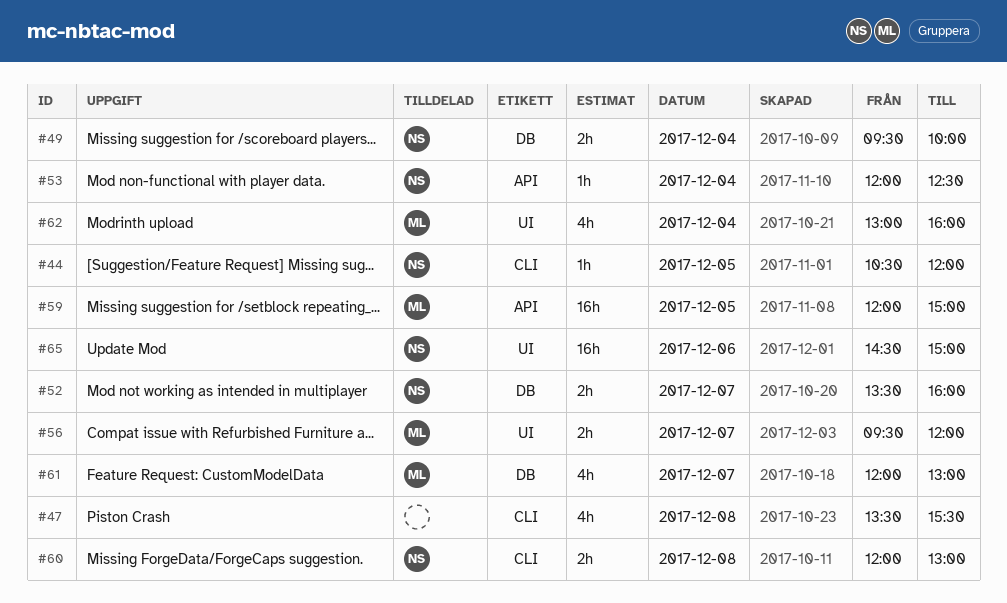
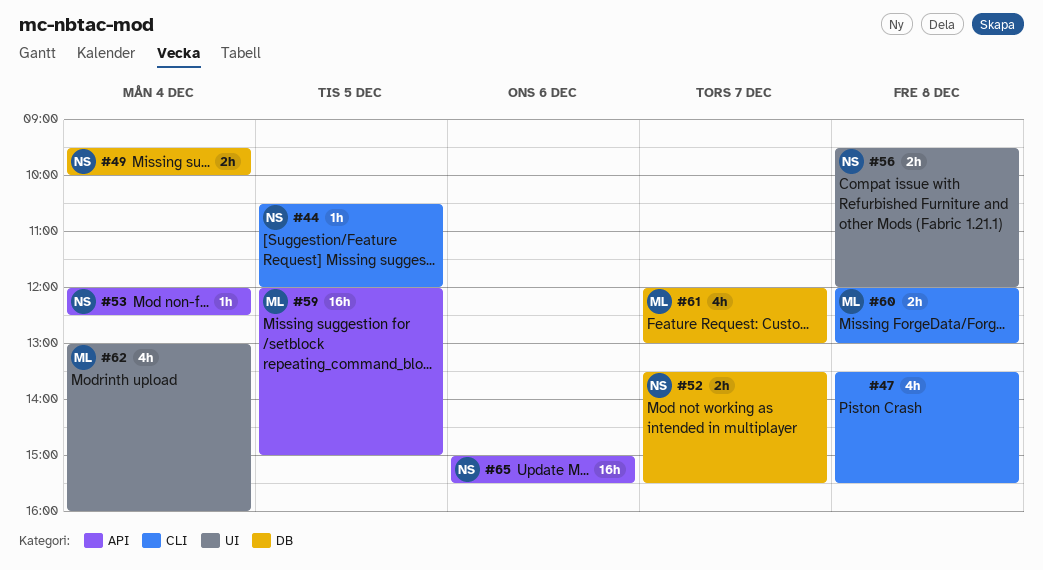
#52, ends: 16:00 -> 15:30
#56, owner: ML -> NS
#56, day: Dec 7 -> Dec 8
#60, owner: NS -> ML
#65, label: UI -> API
#65, begins: 14:30 -> 15:00
#65, ends: 15:00 -> 15:30

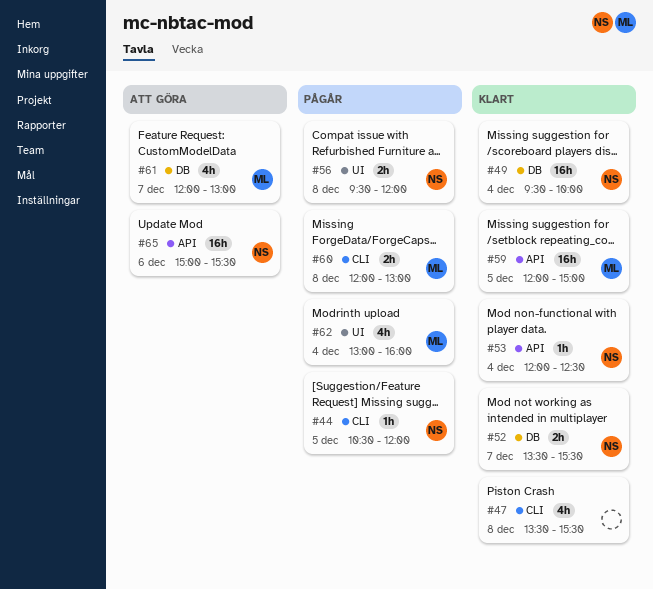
#49, estimate: 2h -> 16h

